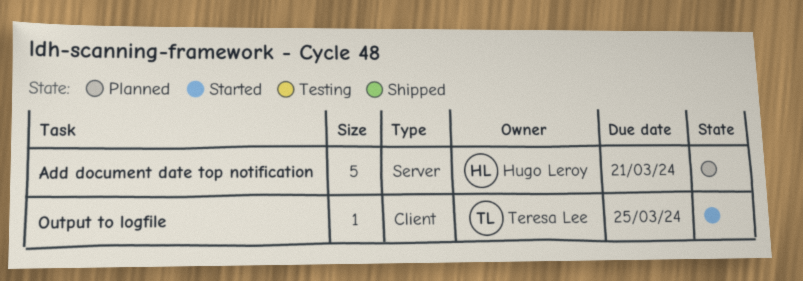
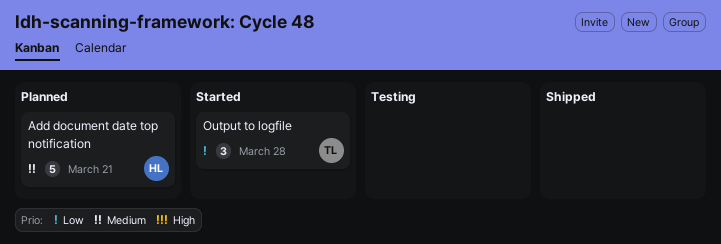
Output to logfile, estimate: 1 -> 3
Output to logfile, due: Mar 25 -> Mar 28

